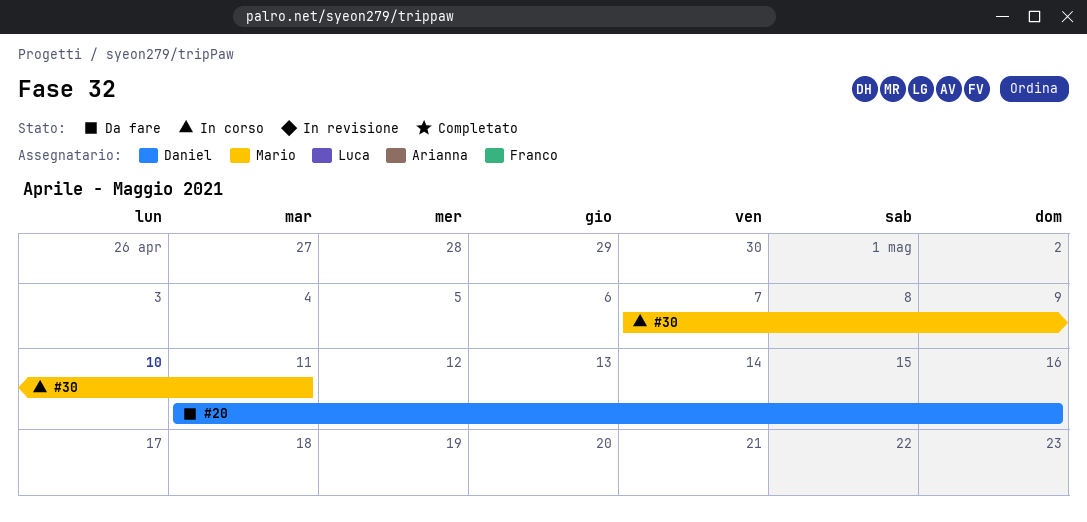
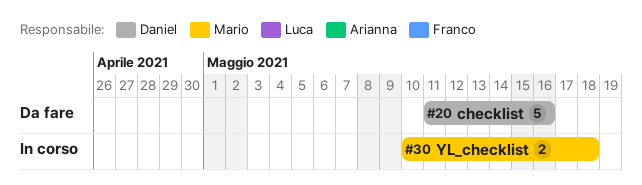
#30, start: May 7 -> May 10
#30, due: May 11 -> May 18

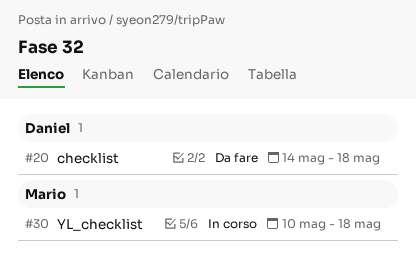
#20, start: May 11 -> May 14
#20, due: May 16 -> May 18

